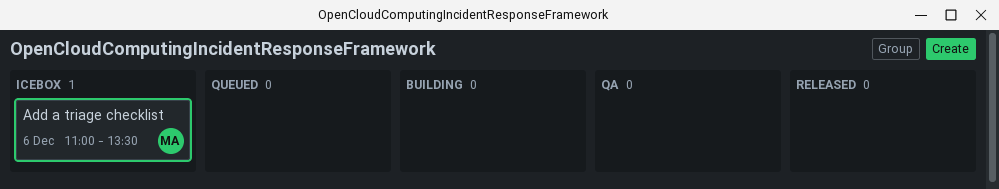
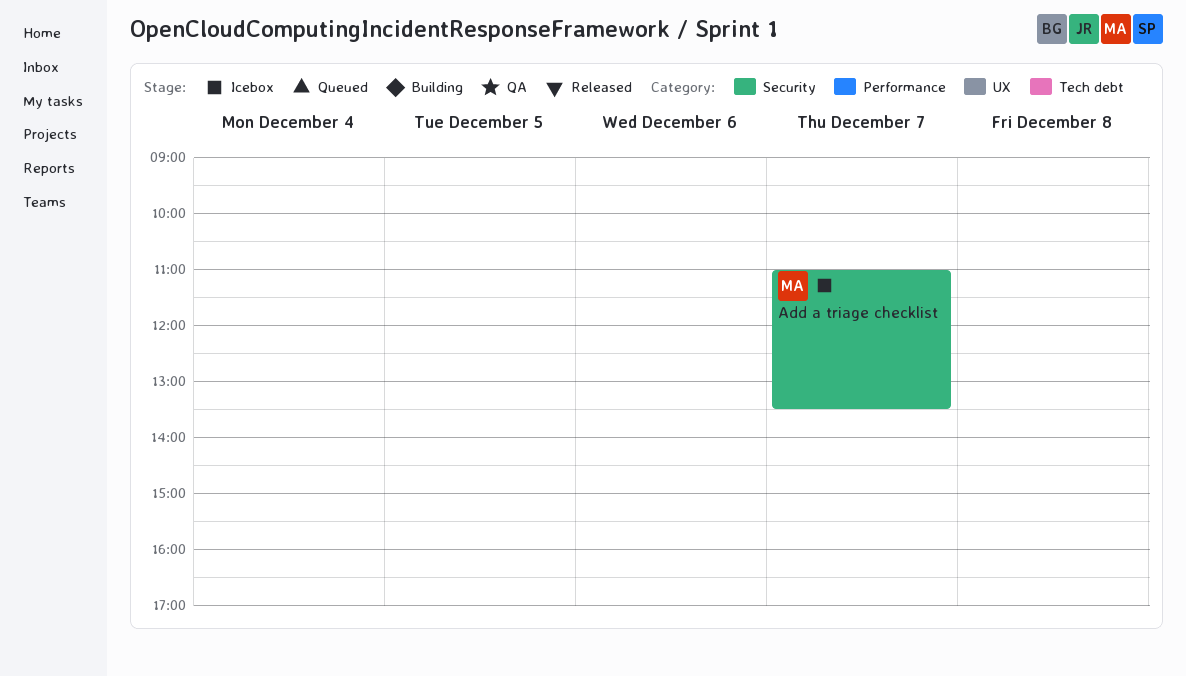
Add a triage checklist, day: Dec 6 -> Dec 7

